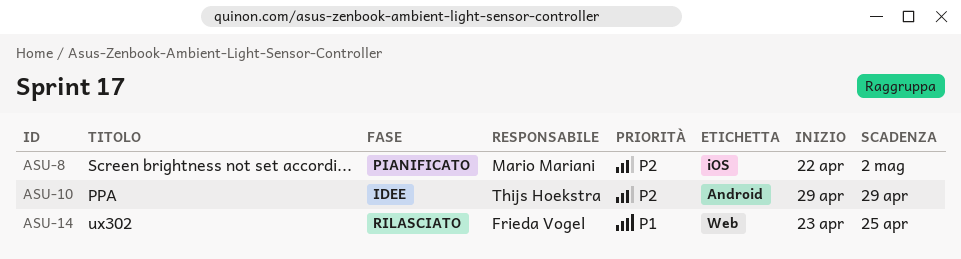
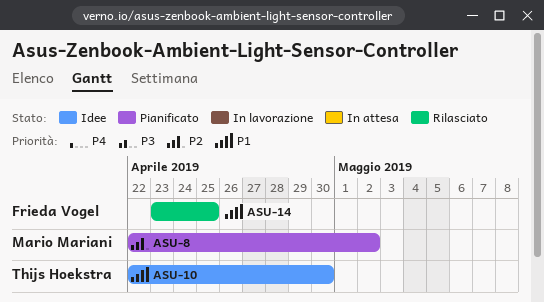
ASU-10, priority: P2 -> P1
ASU-10, start: Apr 29 -> Apr 22
ASU-10, due: Apr 29 -> Apr 30

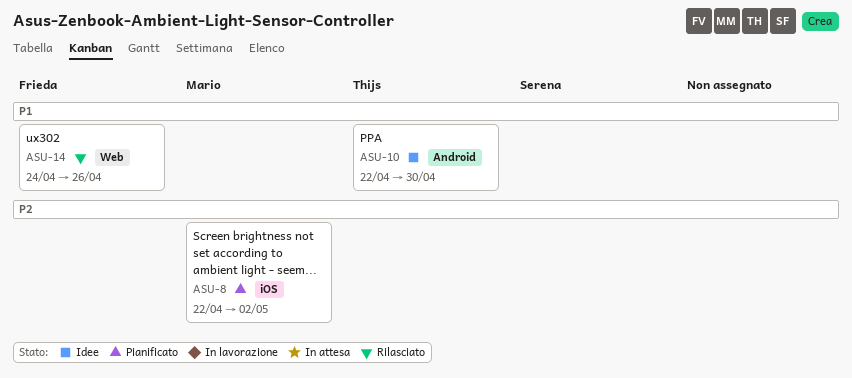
ASU-14, start: Apr 23 -> Apr 24
ASU-14, due: Apr 25 -> Apr 26

